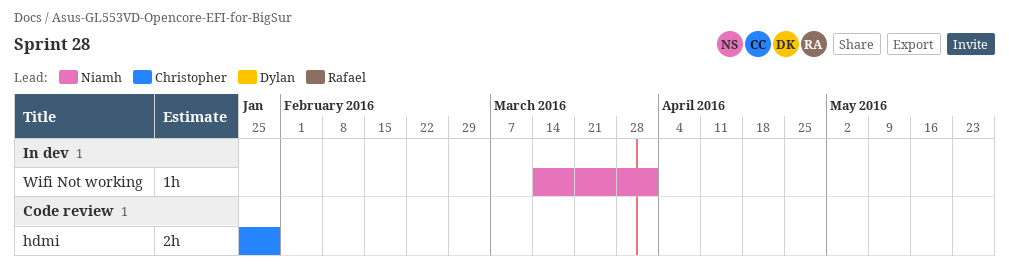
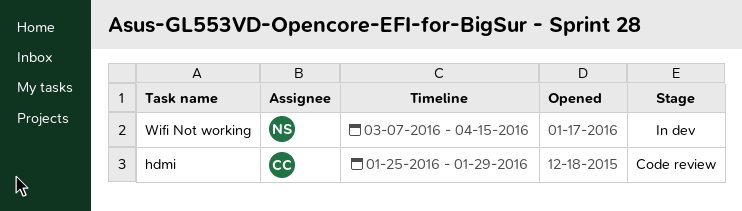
Wifi Not working, start: Mar 14 -> Mar 7
Wifi Not working, due: Apr 1 -> Apr 15

